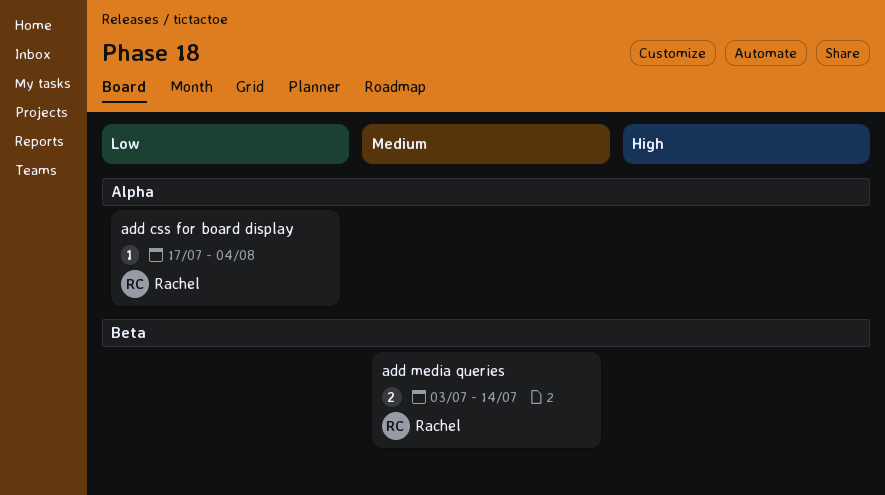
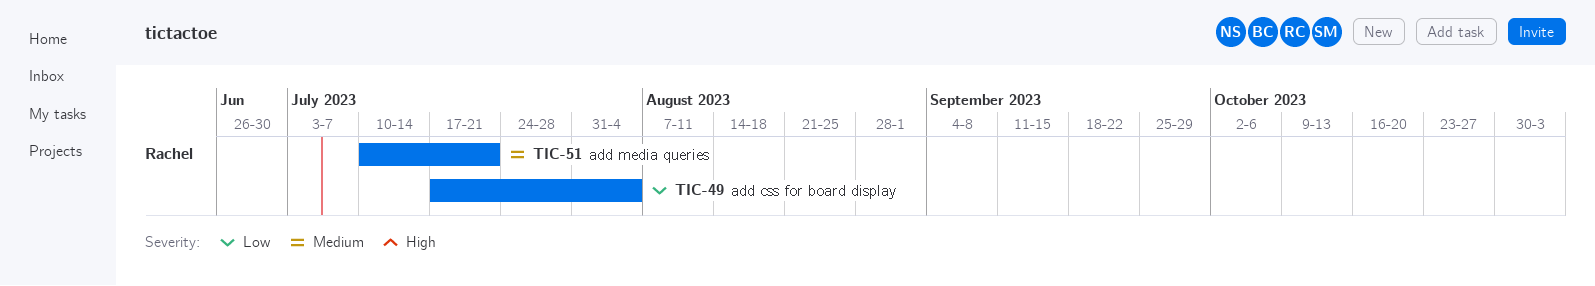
add media queries, start: Jul 3 -> Jul 10
add media queries, due: Jul 14 -> Jul 21

